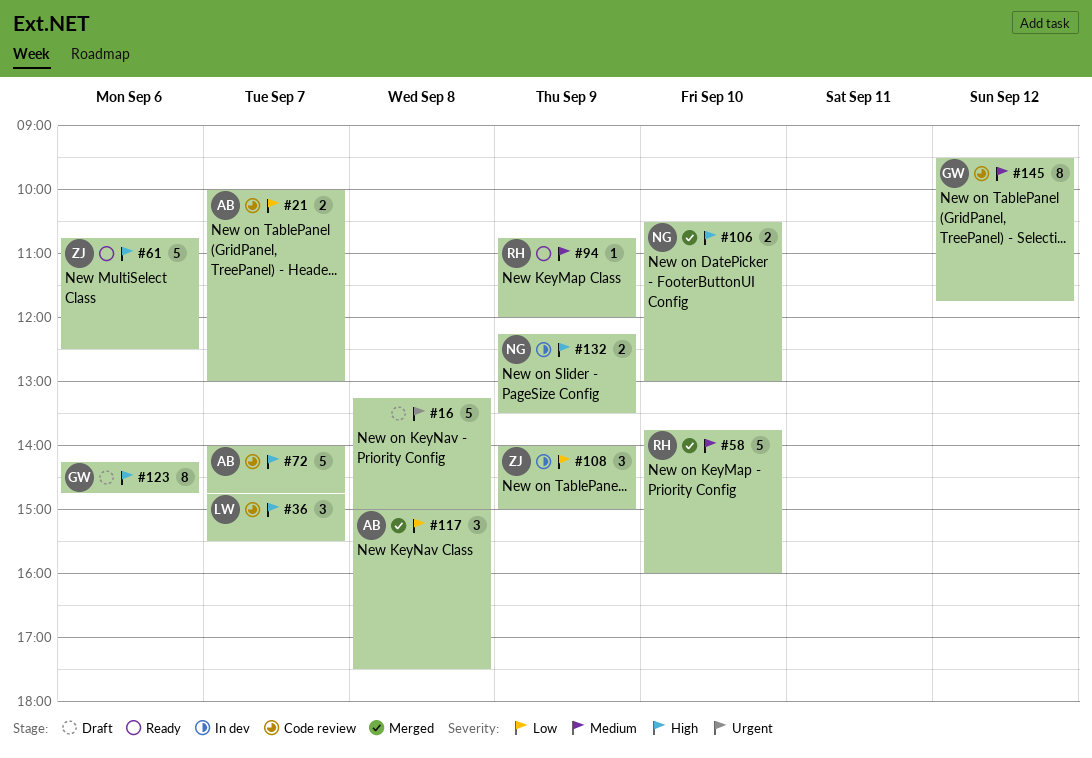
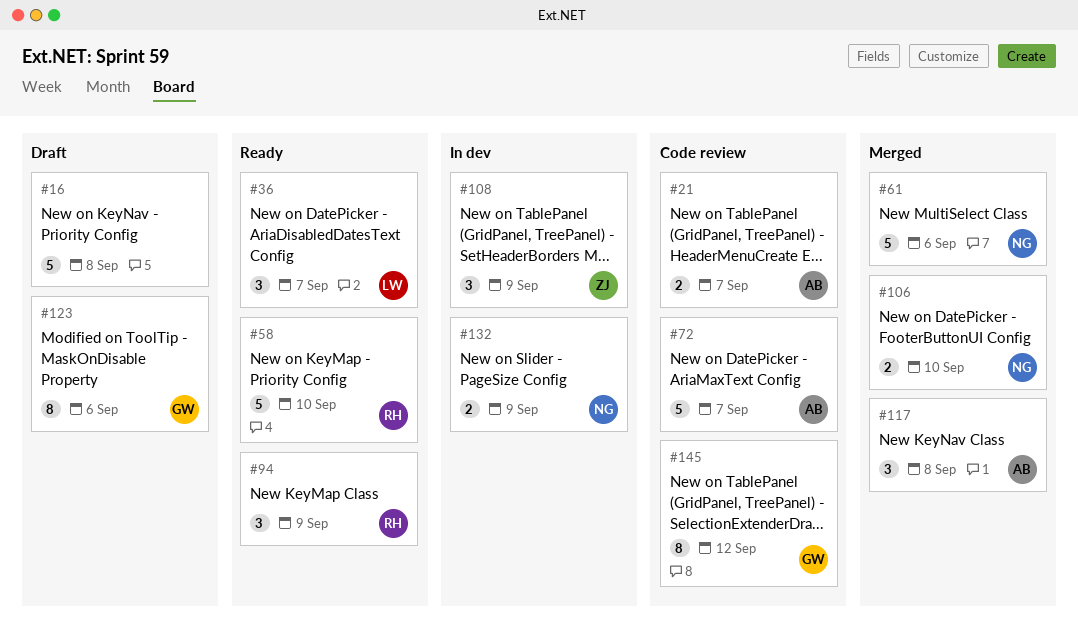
#36, status: Code review -> Ready
#58, status: Merged -> Ready
#61, status: Ready -> Merged
#61, owner: ZJ -> NG
#94, estimate: 1 -> 3

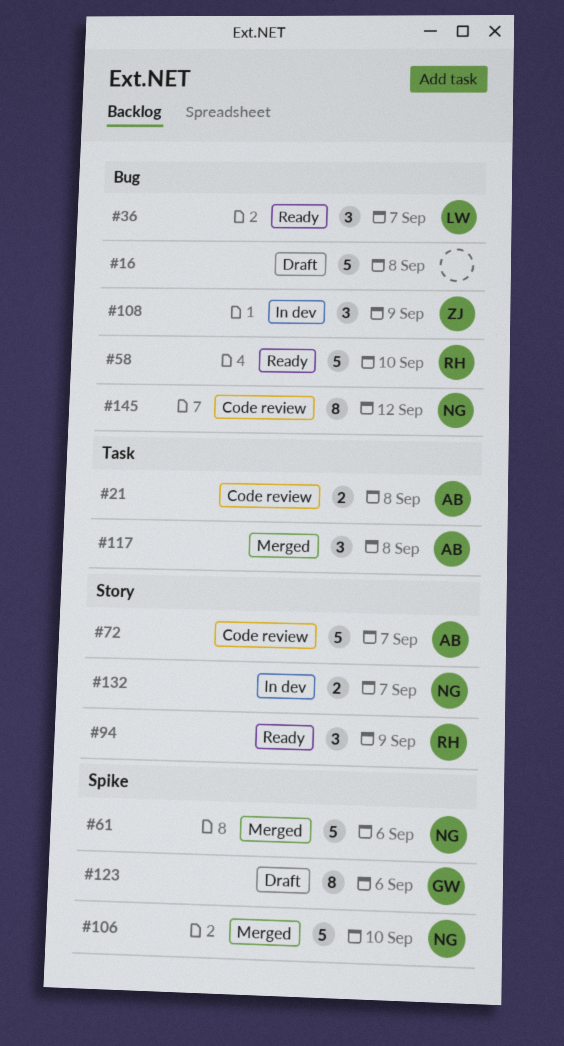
#21, day: Sep 7 -> Sep 8
#106, estimate: 2 -> 5
#132, day: Sep 9 -> Sep 7
#145, owner: GW -> NG

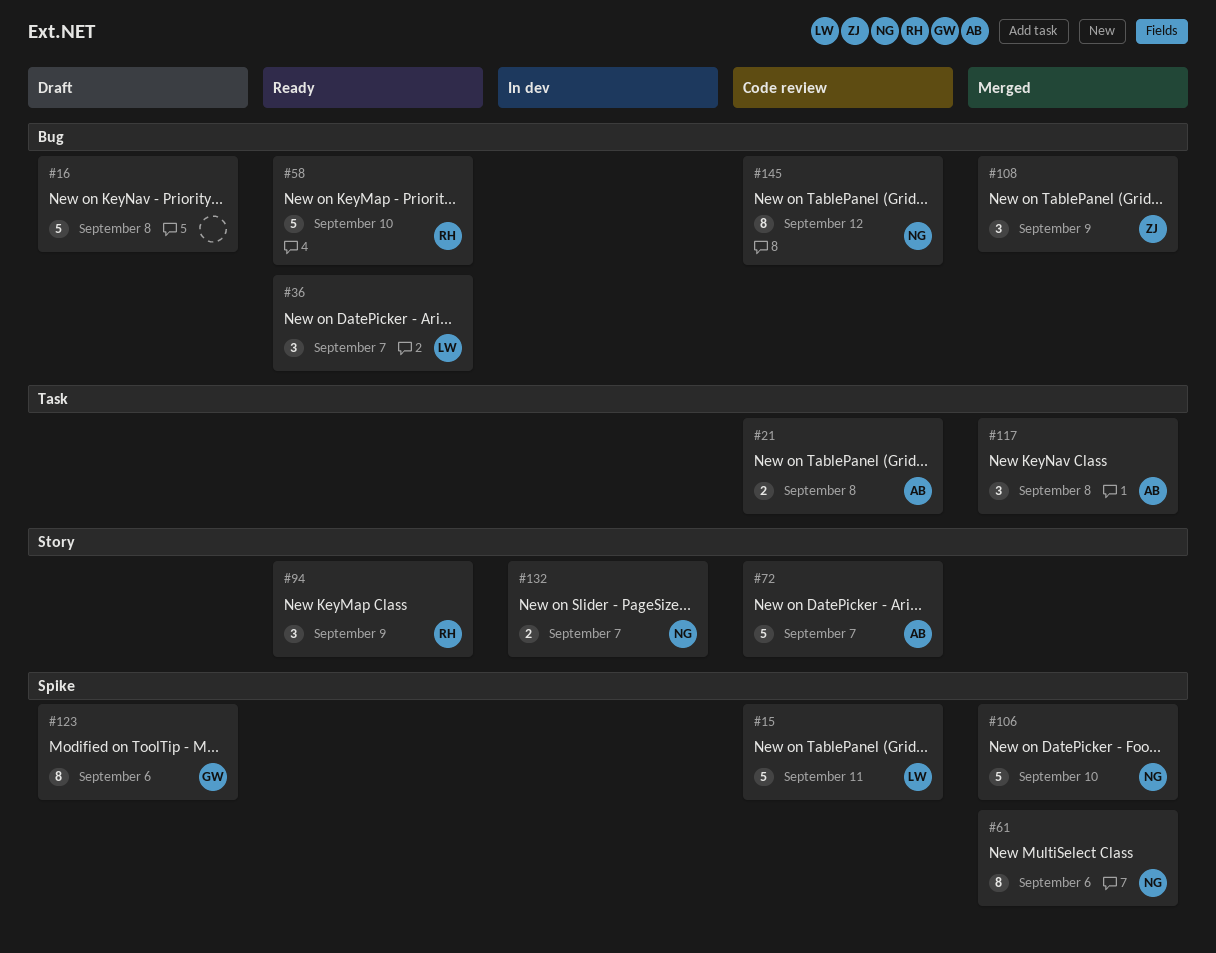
#15: none -> present
#61, estimate: 5 -> 8
#108, status: In dev -> Merged

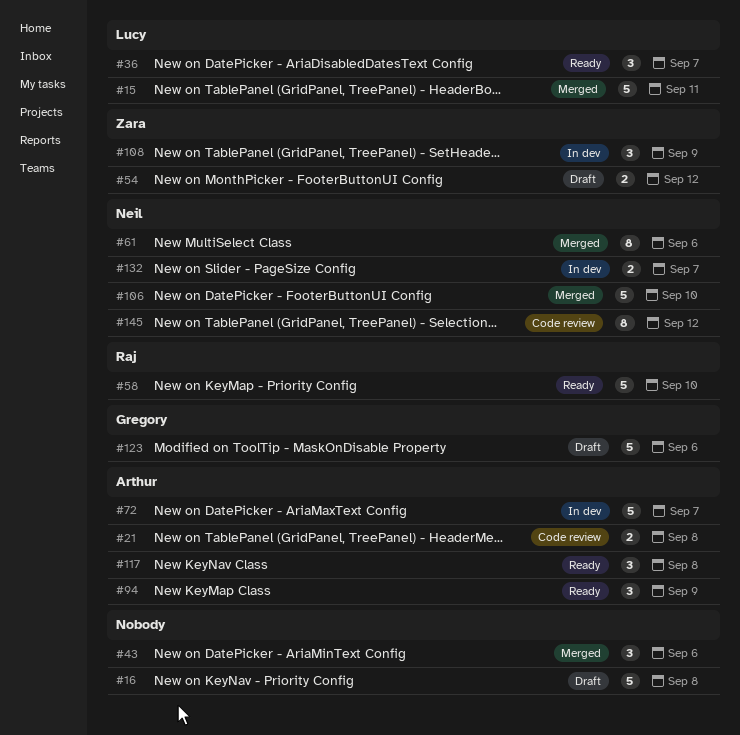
#15, status: Code review -> Merged
#43: none -> present
#54: none -> present
#72, status: Code review -> In dev
#94, owner: Raj -> Arthur
#108, status: Merged -> In dev
#117, status: Merged -> Ready
#123, estimate: 8 -> 5

